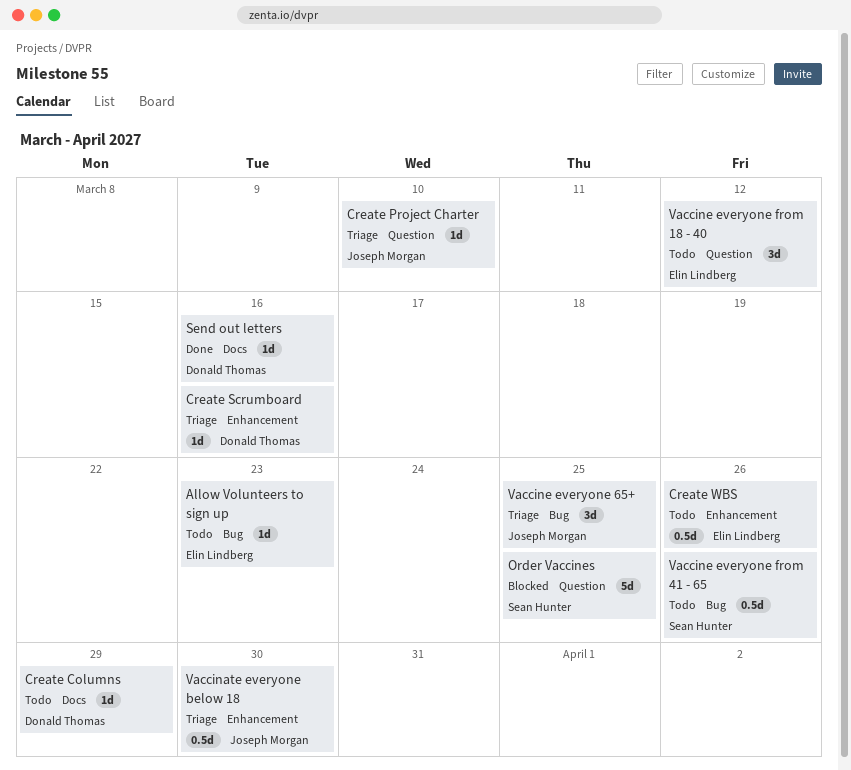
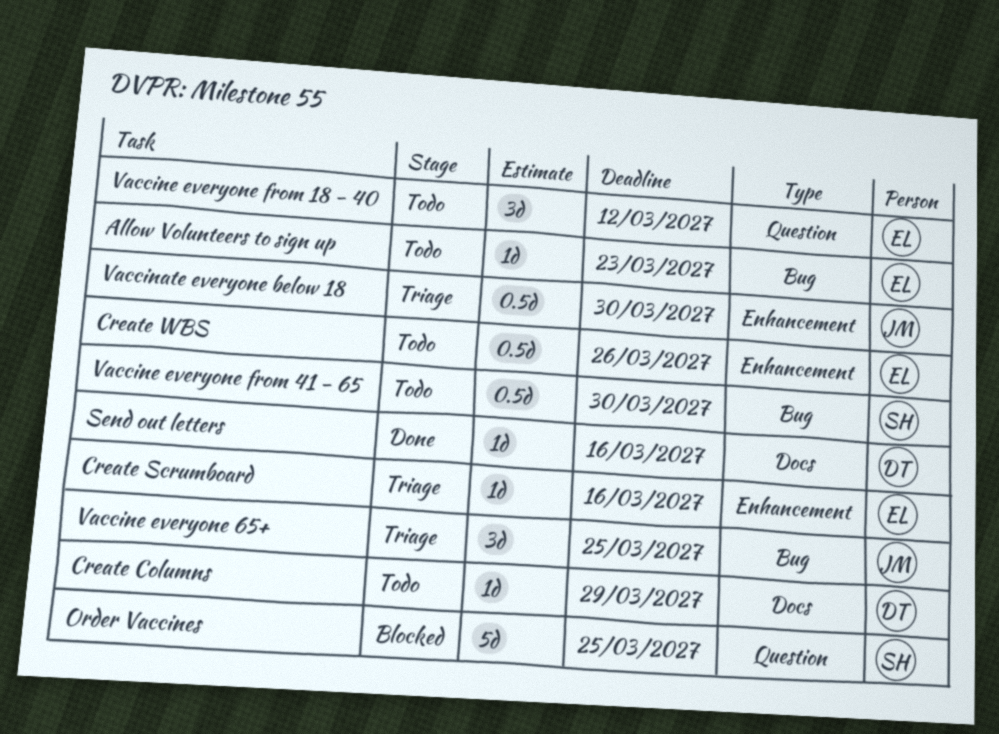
Create Project Charter: present -> none
Create Scrumboard, owner: Donald Thomas -> Elin Lindberg
Vaccine everyone from 41 - 65, due: Mar 26 -> Mar 30

